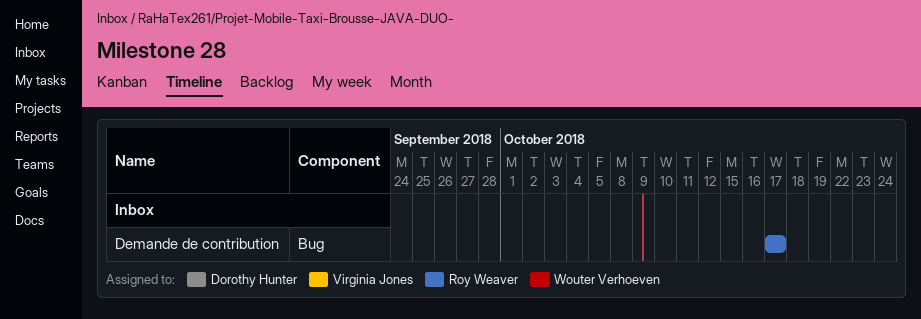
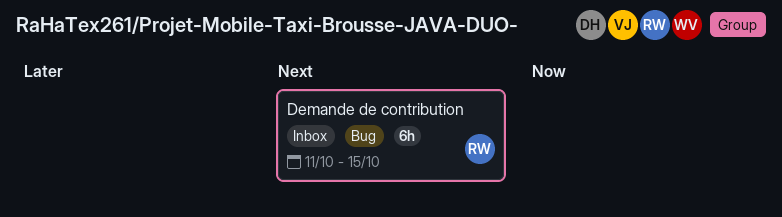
Demande de contribution, start: Oct 17 -> Oct 11
Demande de contribution, due: Oct 17 -> Oct 15

